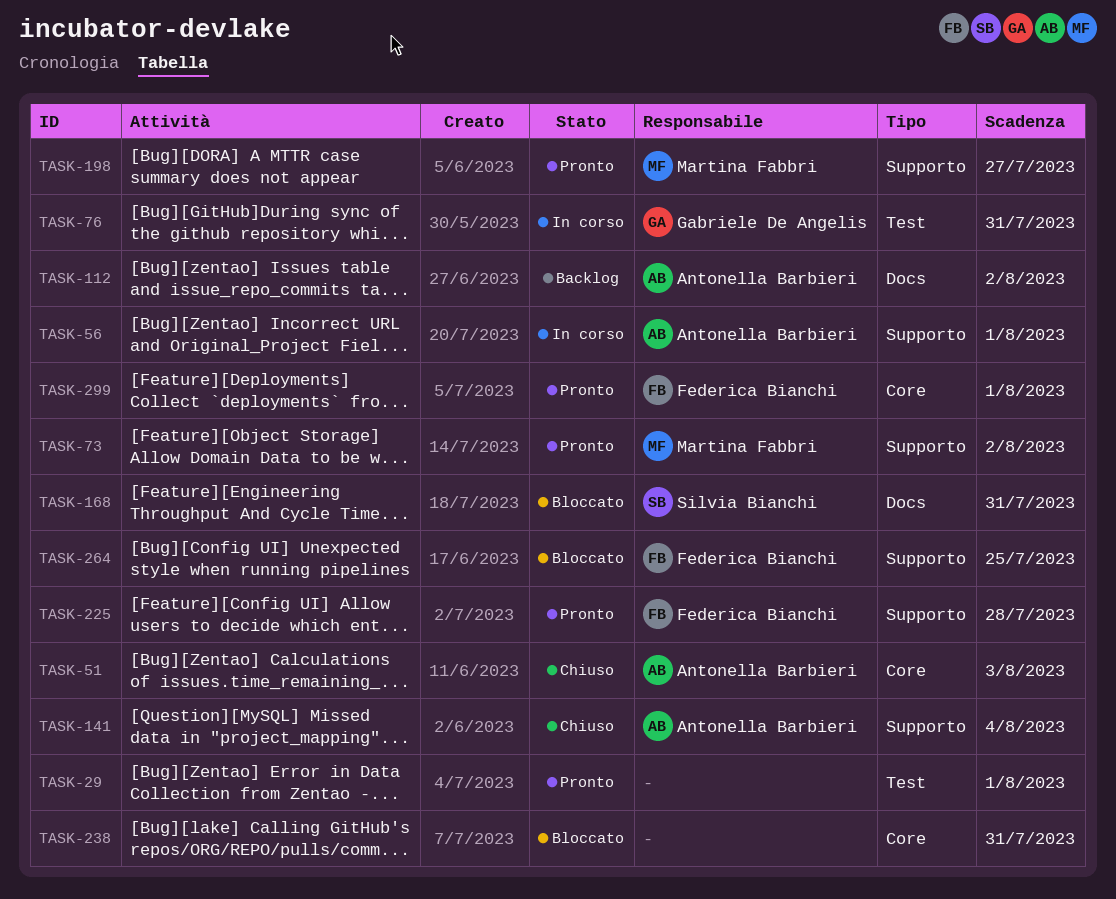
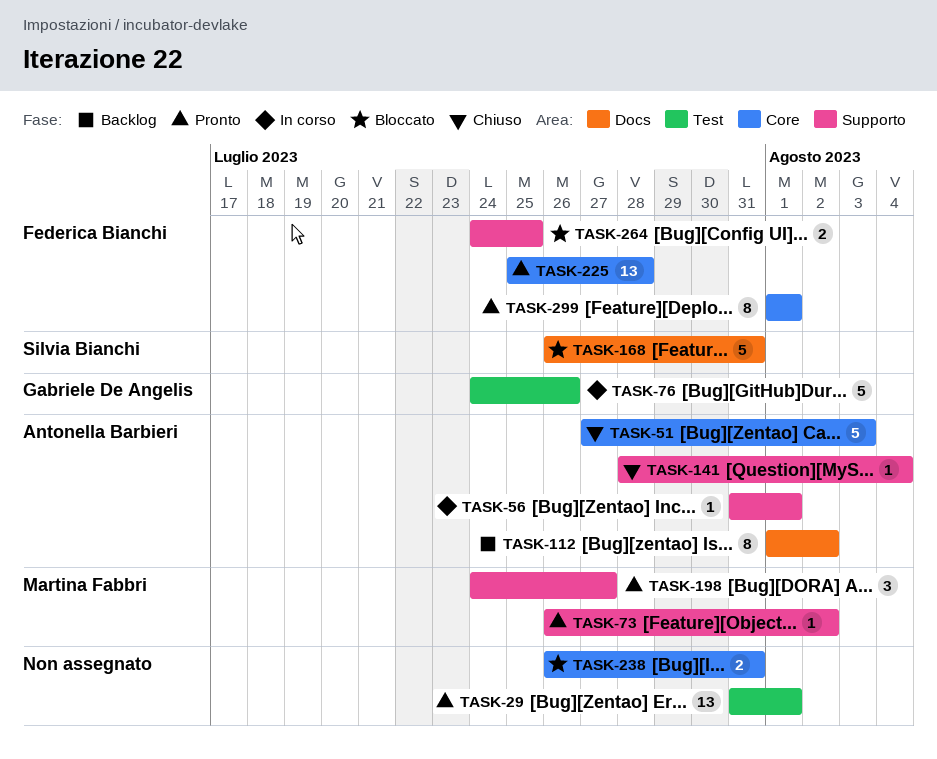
TASK-76, due: Jul 31 -> Jul 26
TASK-225, label: Supporto -> Core

